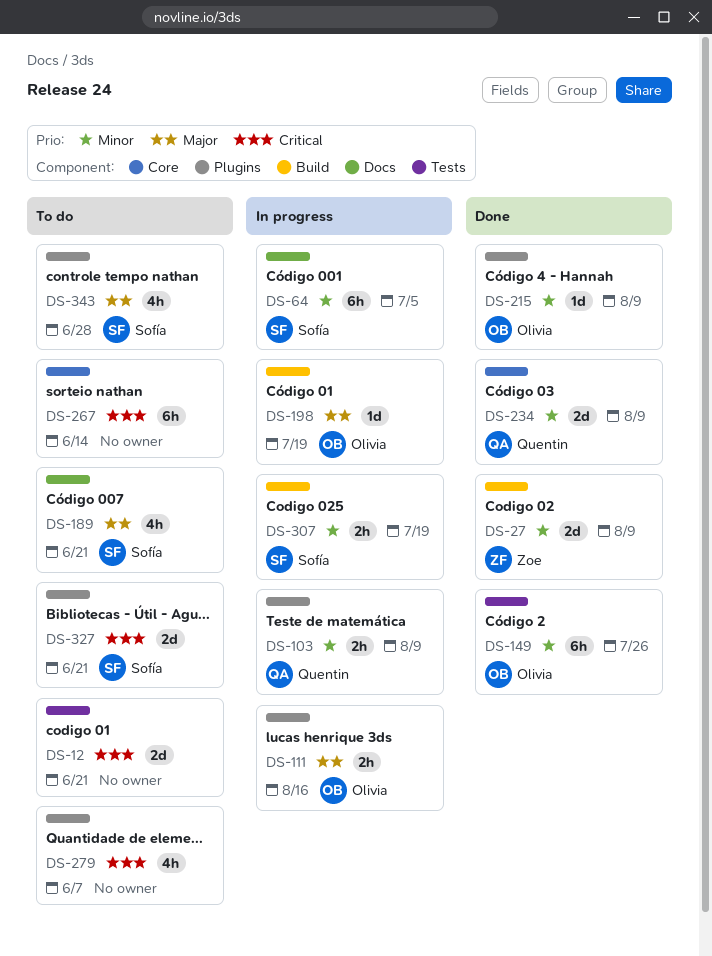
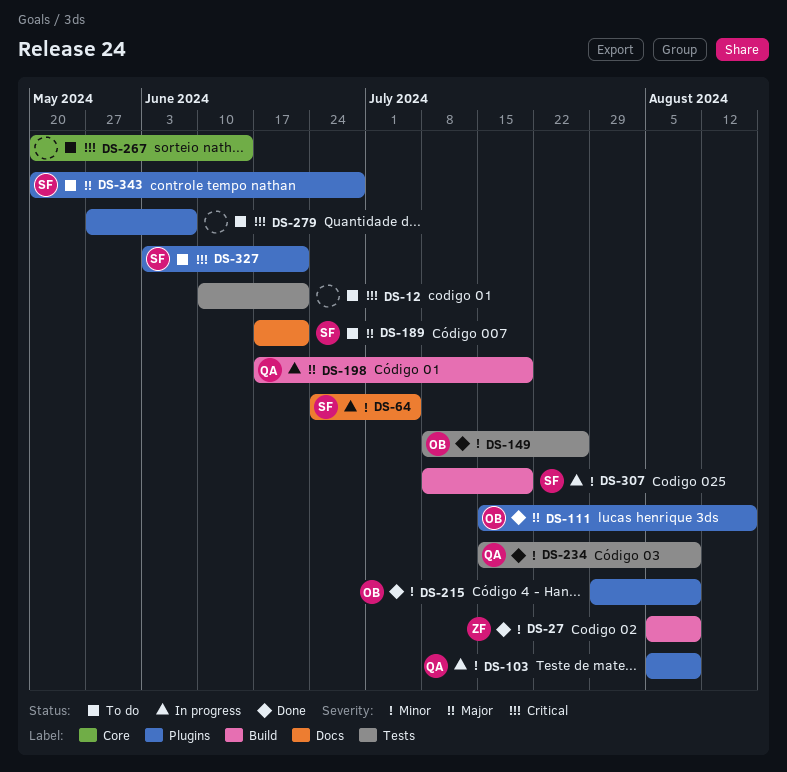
DS-111, status: In progress -> Done
DS-198, owner: Olivia -> Quentin
DS-234, label: Core -> Tests

